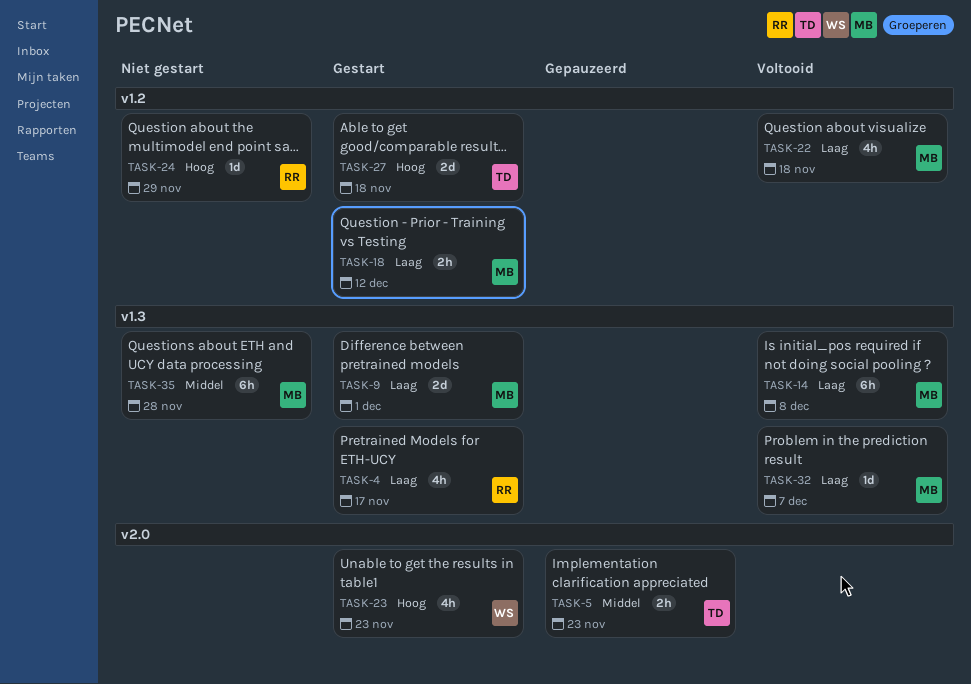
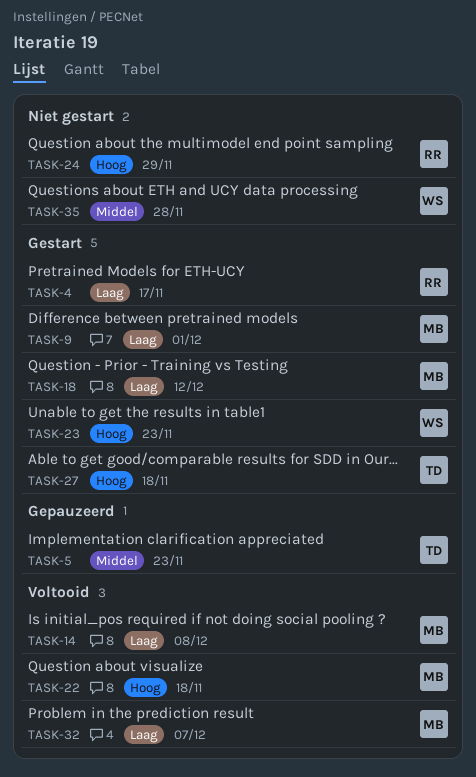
TASK-22, priority: Laag -> Hoog
TASK-35, owner: MB -> WS

